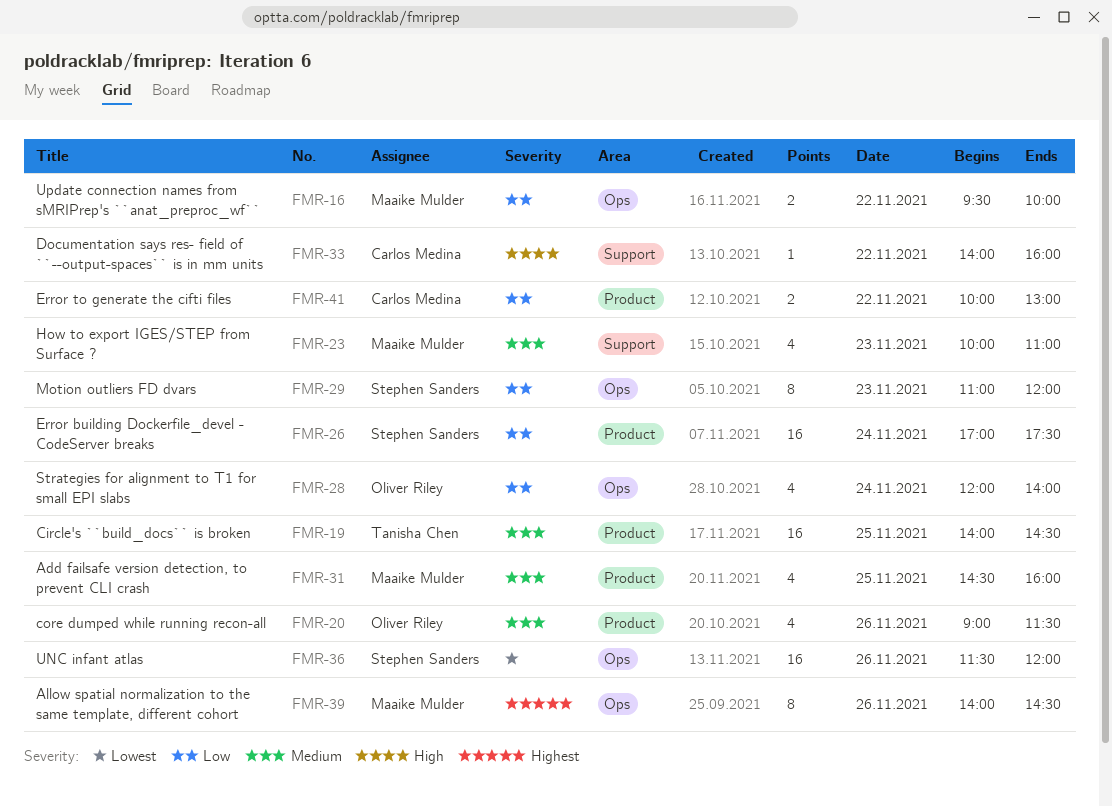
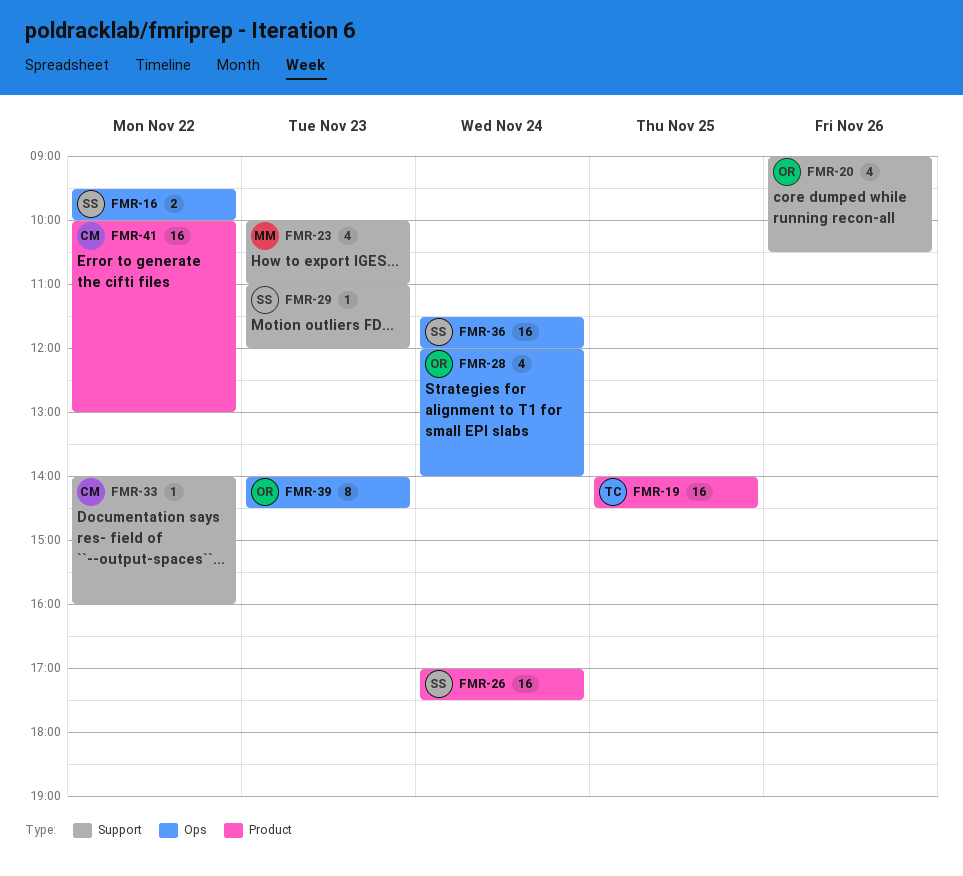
FMR-16, owner: Maaike Mulder -> Stephen Sanders
FMR-20, label: Product -> Support
FMR-20, ends: 11:30 -> 10:30
FMR-29, label: Ops -> Support
FMR-29, estimate: 8 -> 1
FMR-31: present -> none
FMR-36, day: Nov 26 -> Nov 24
FMR-39, owner: Maaike Mulder -> Oliver Riley
FMR-39, day: Nov 26 -> Nov 23
FMR-41, estimate: 2 -> 16

